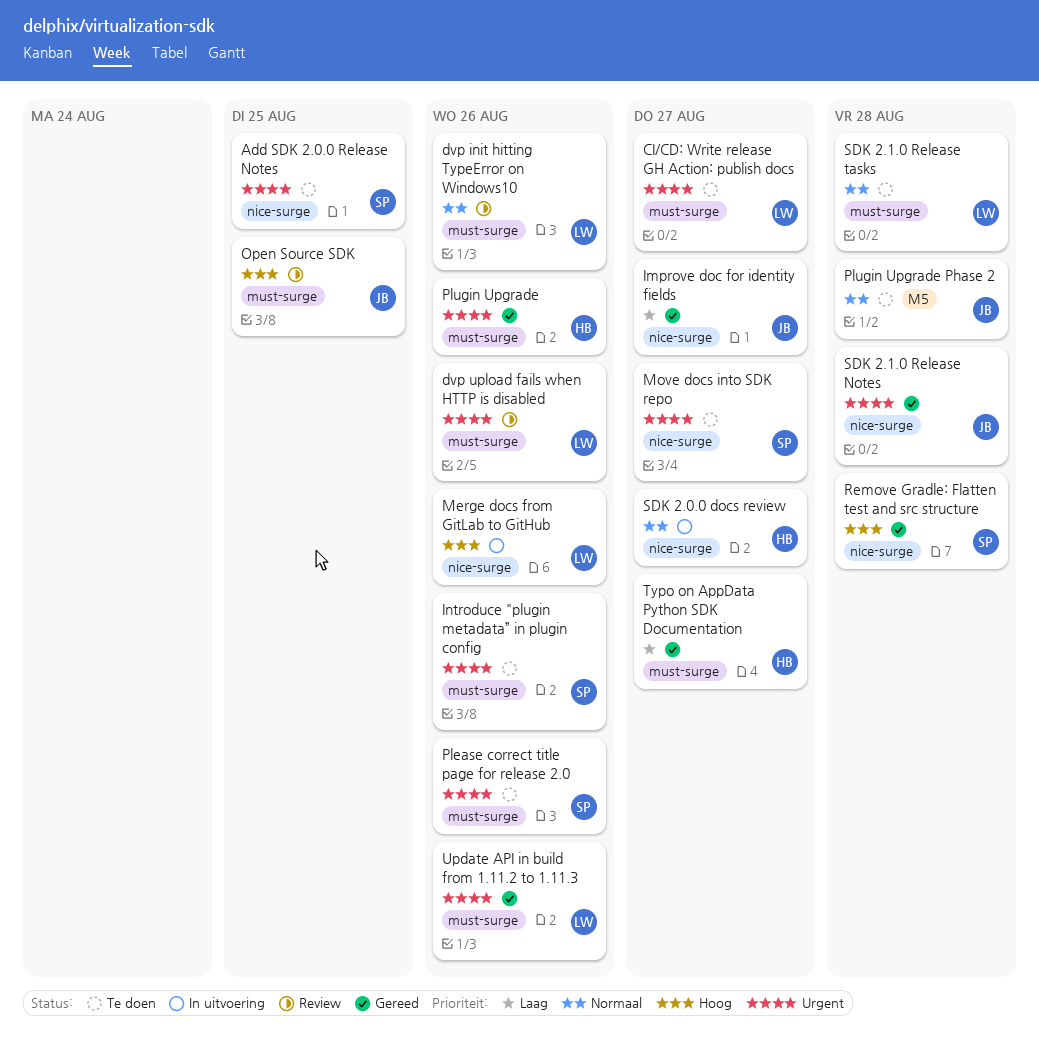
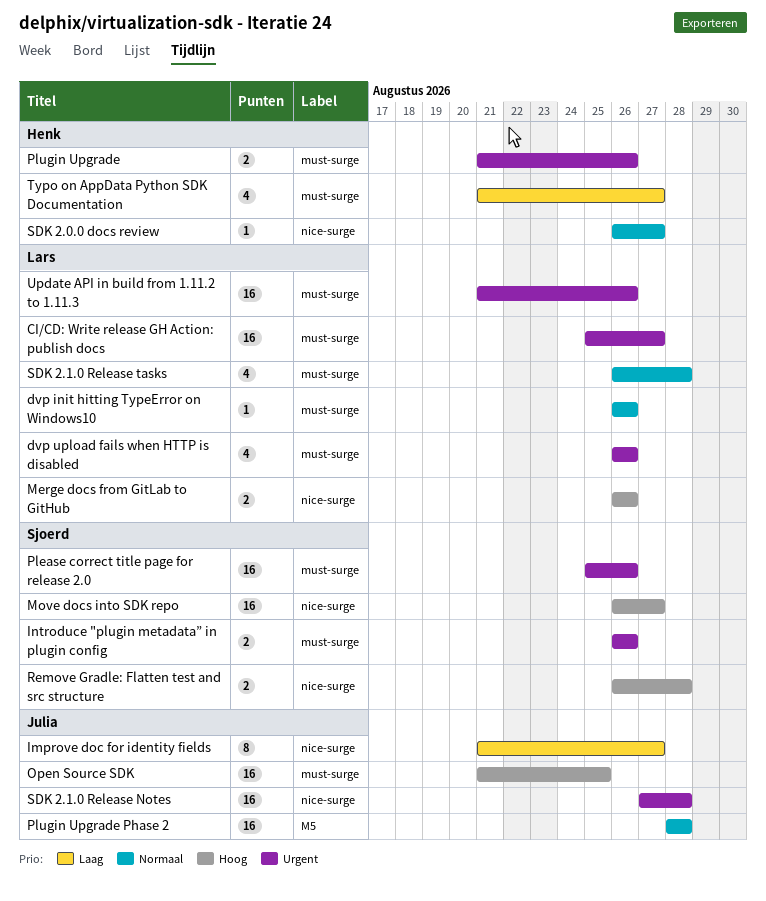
Add SDK 2.0.0 Release Notes: present -> none
Move docs into SDK repo, priority: Urgent -> Hoog

